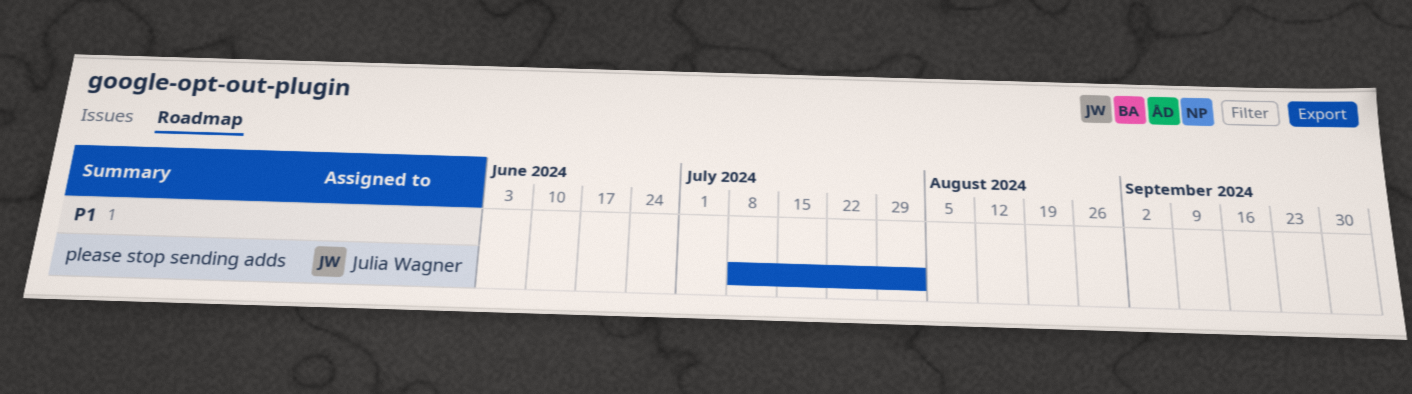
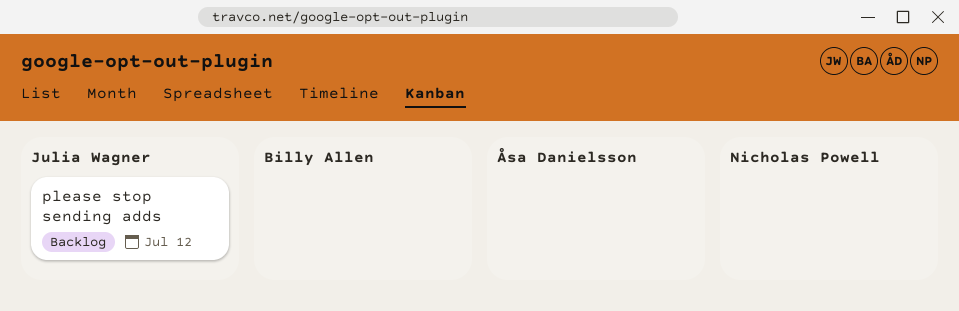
please stop sending adds, due: Aug 2 -> Jul 12

